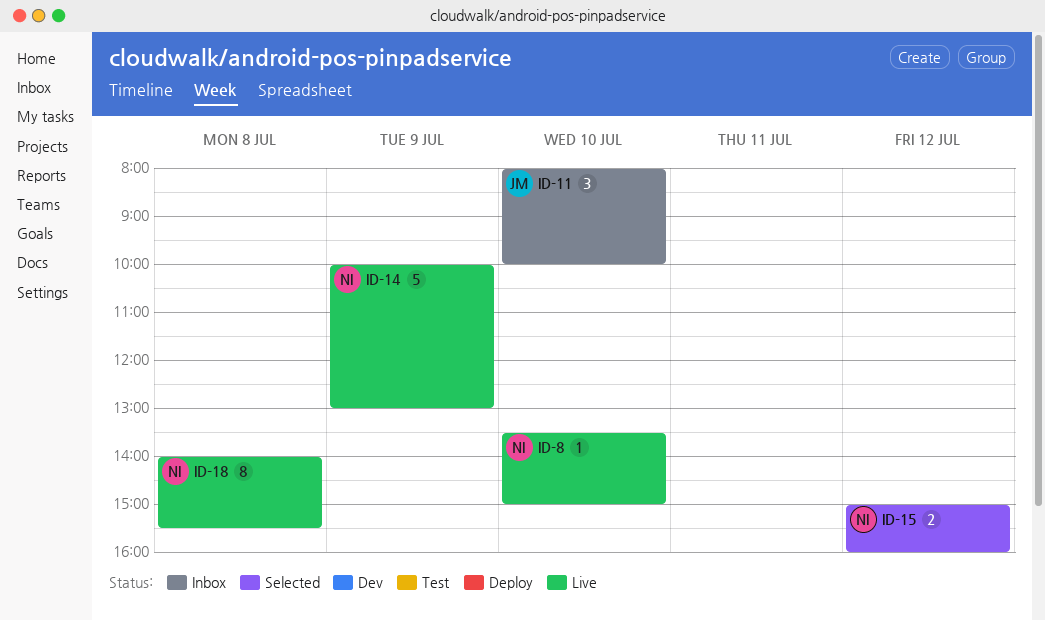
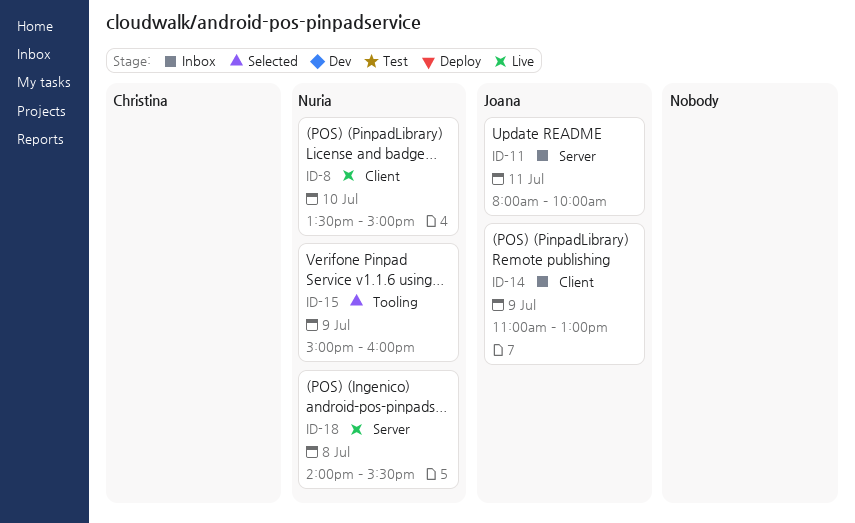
ID-11, day: Jul 10 -> Jul 11
ID-14, status: Live -> Inbox
ID-14, owner: Nuria -> Joana
ID-14, begins: 10:00 -> 11:00
ID-15, day: Jul 12 -> Jul 9

